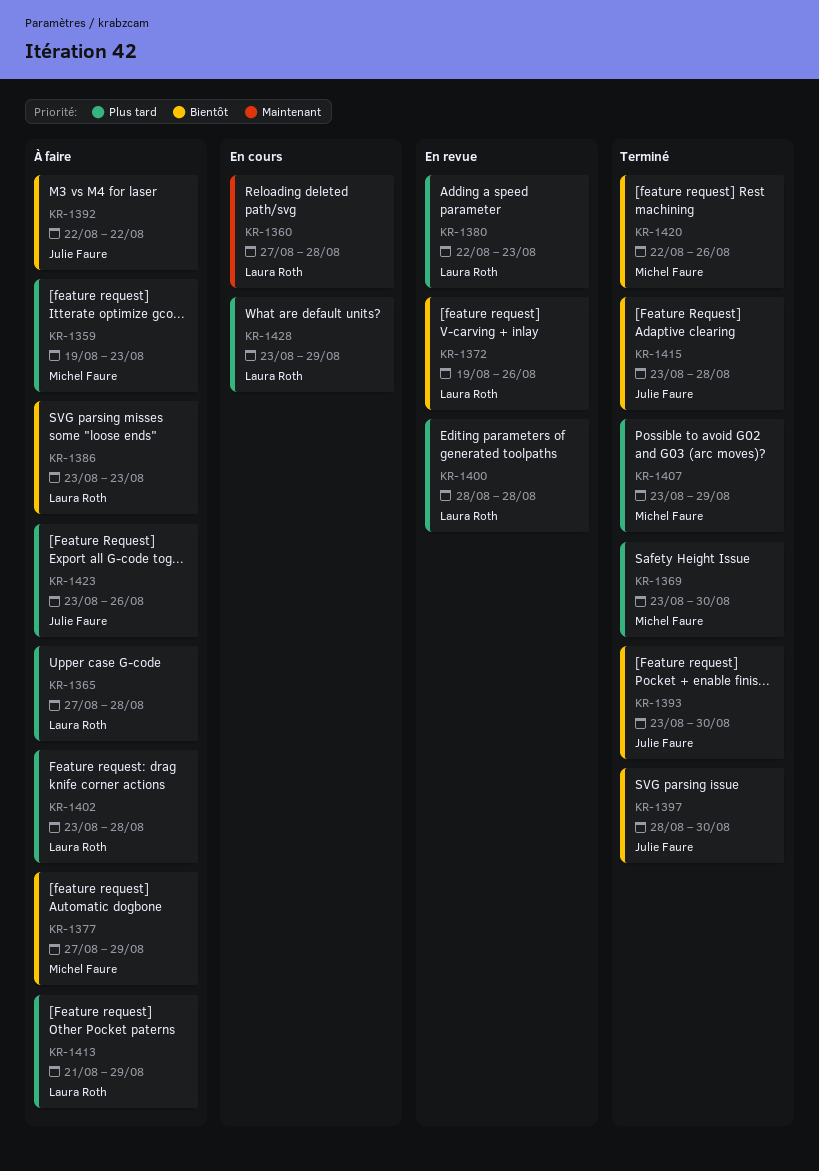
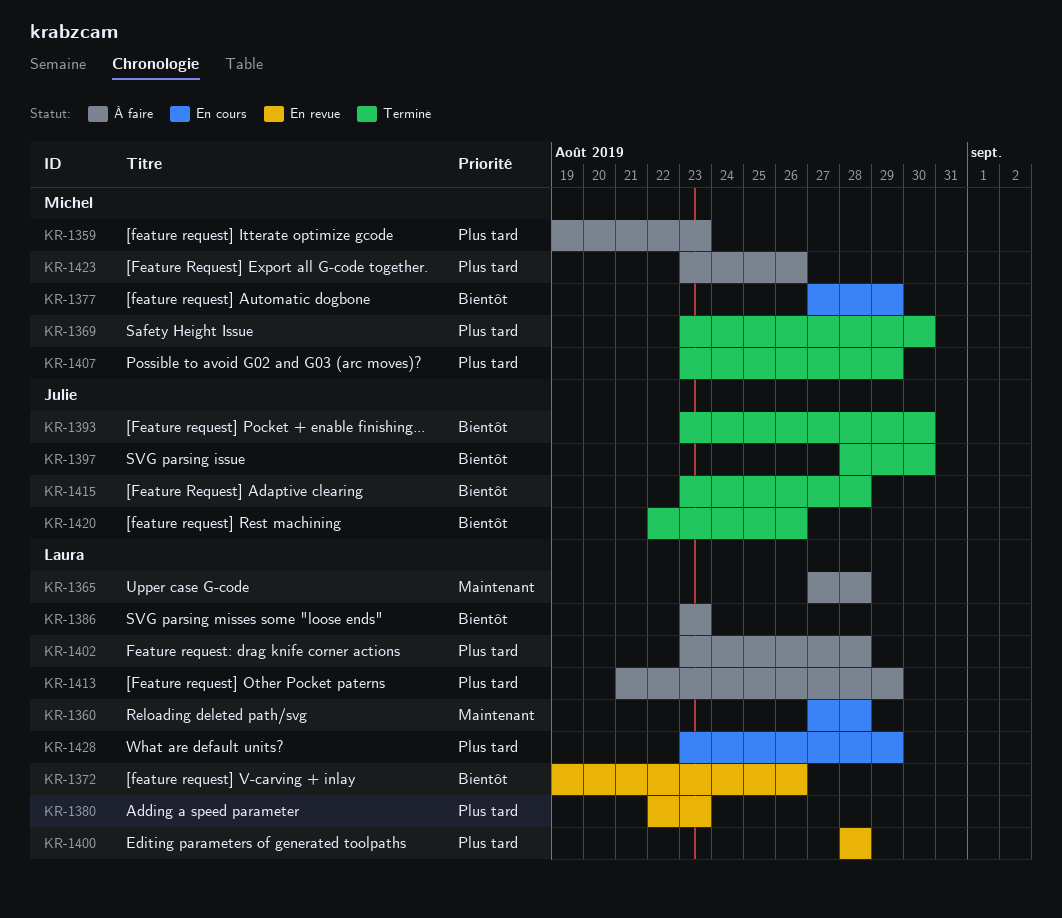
KR-1365, priority: Plus tard -> Maintenant
KR-1377, status: À faire -> En cours
KR-1392: present -> none
KR-1420, owner: Michel Faure -> Julie Faure
KR-1423, owner: Julie Faure -> Michel Faure

